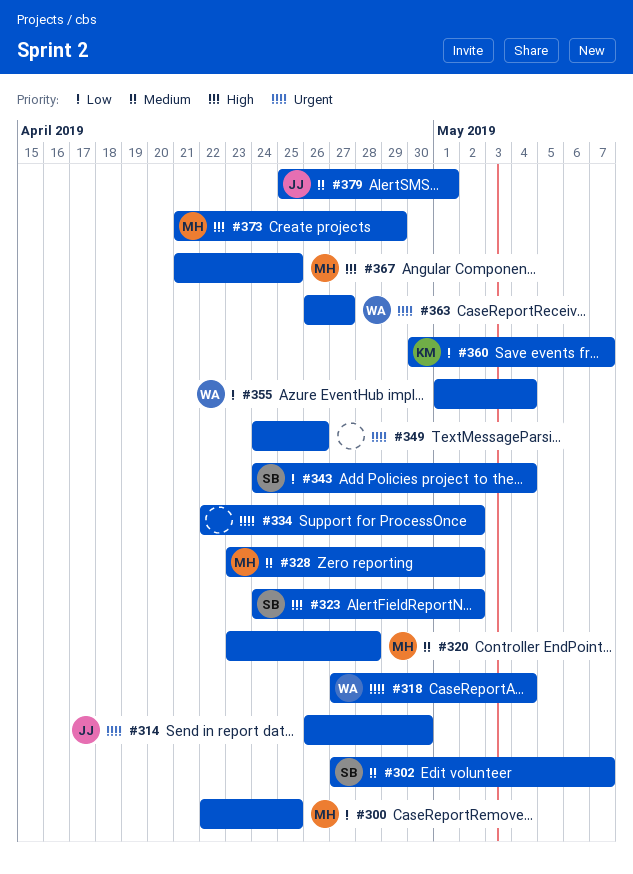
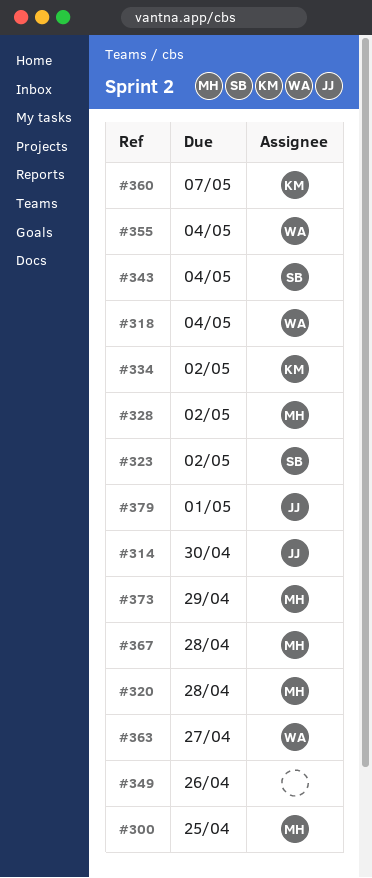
#302: present -> none
#334, owner: none -> KM
#367, due: Apr 25 -> Apr 28

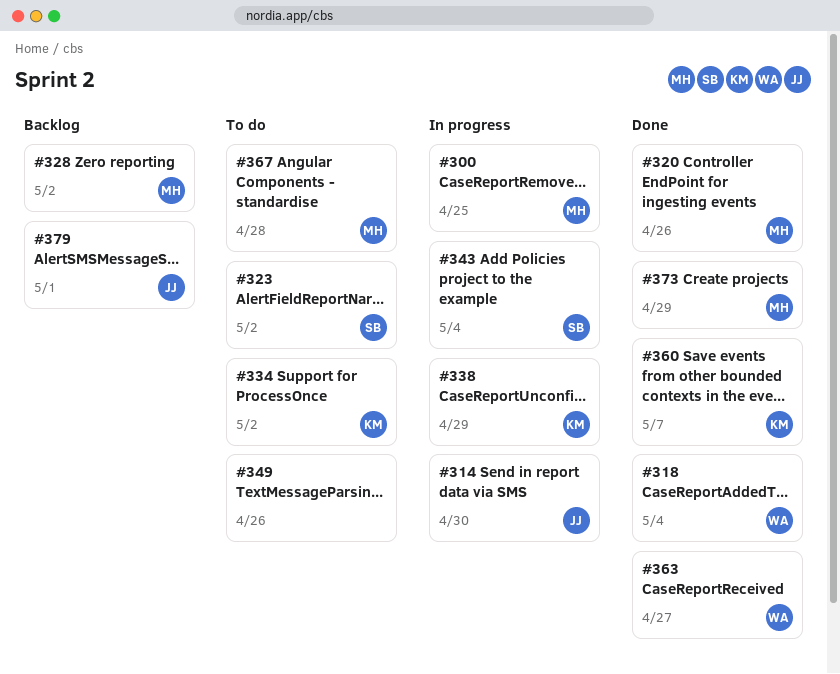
#320, due: Apr 28 -> Apr 26
#338: none -> present
#355: present -> none

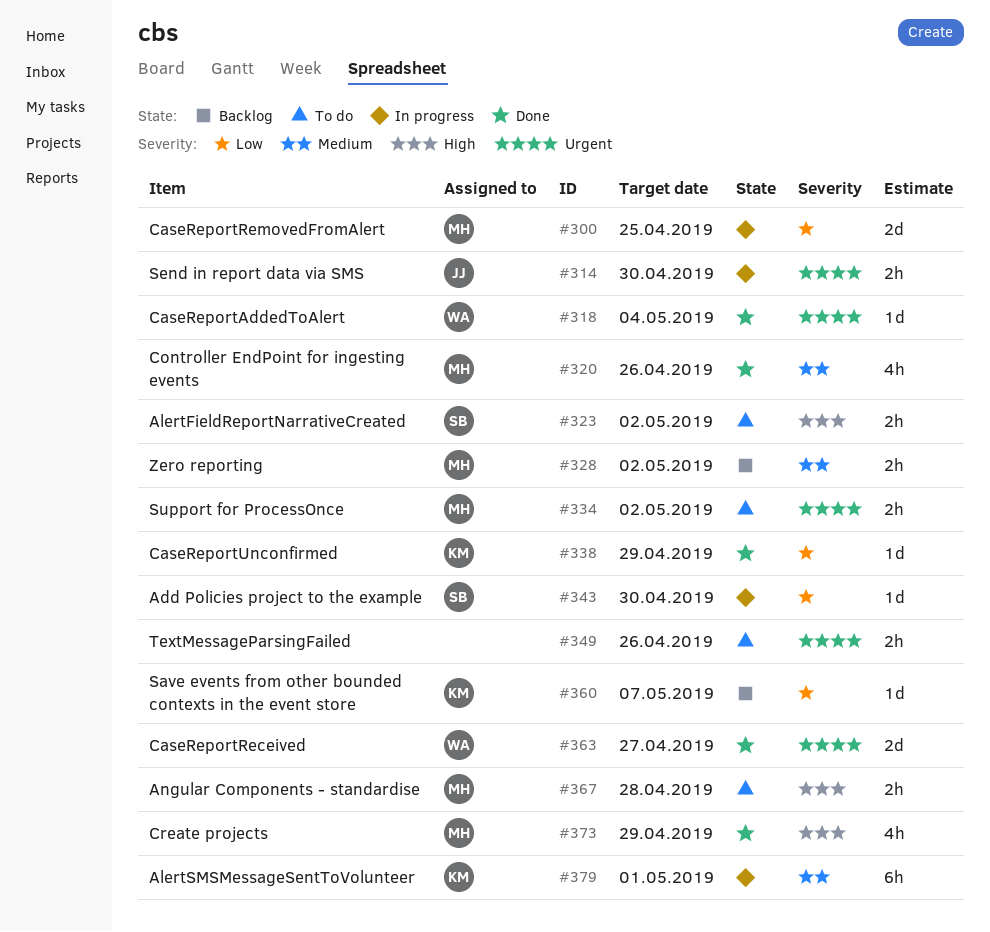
#334, owner: KM -> MH
#338, status: In progress -> Done
#343, due: May 4 -> Apr 30
#360, status: Done -> Backlog
#379, status: Backlog -> In progress
#379, owner: JJ -> KM

